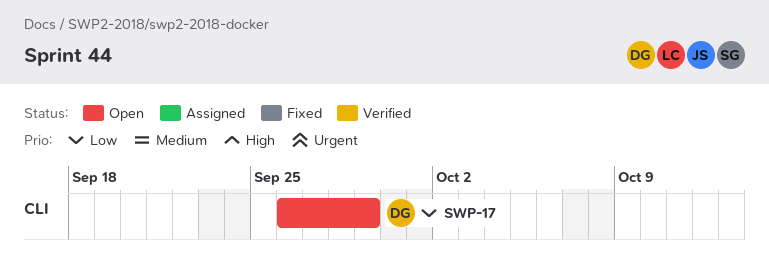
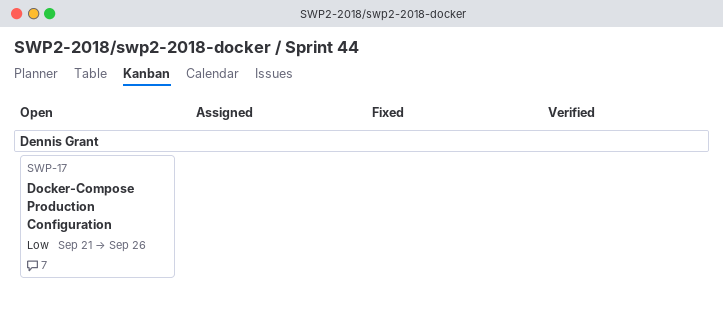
SWP-17, start: Sep 26 -> Sep 21
SWP-17, due: Sep 29 -> Sep 26

